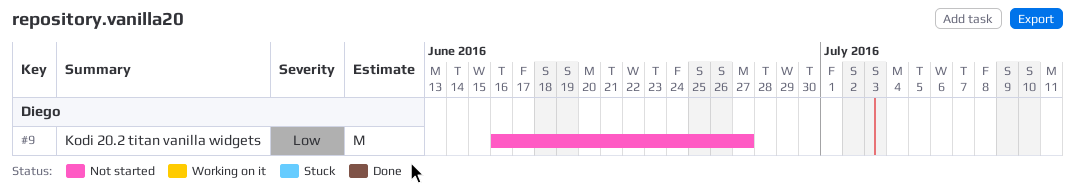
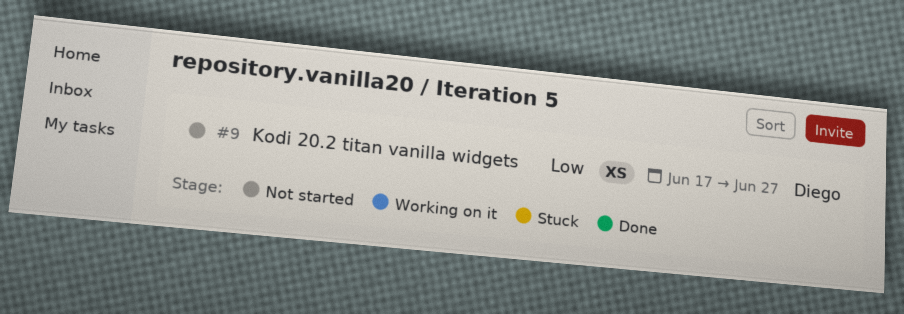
#9, estimate: M -> XS
#9, start: Jun 16 -> Jun 17

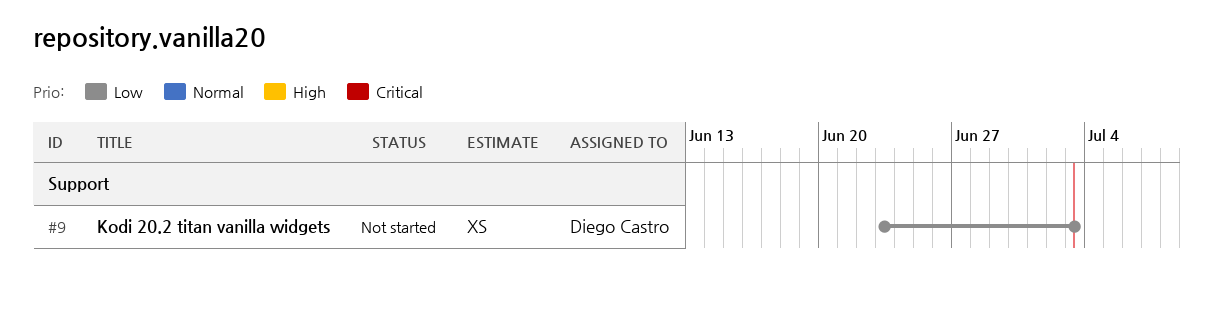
#9, start: Jun 17 -> Jun 23
#9, due: Jun 27 -> Jul 3

